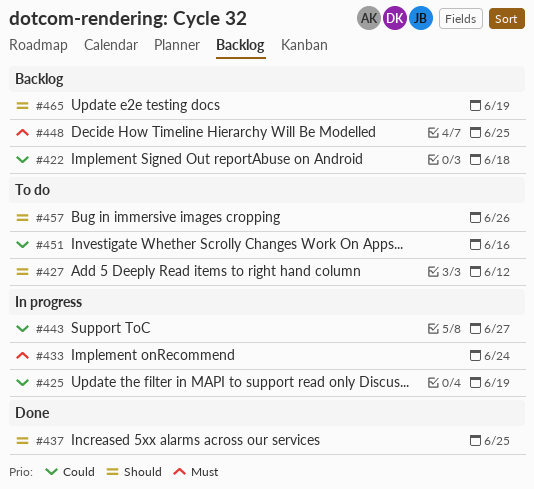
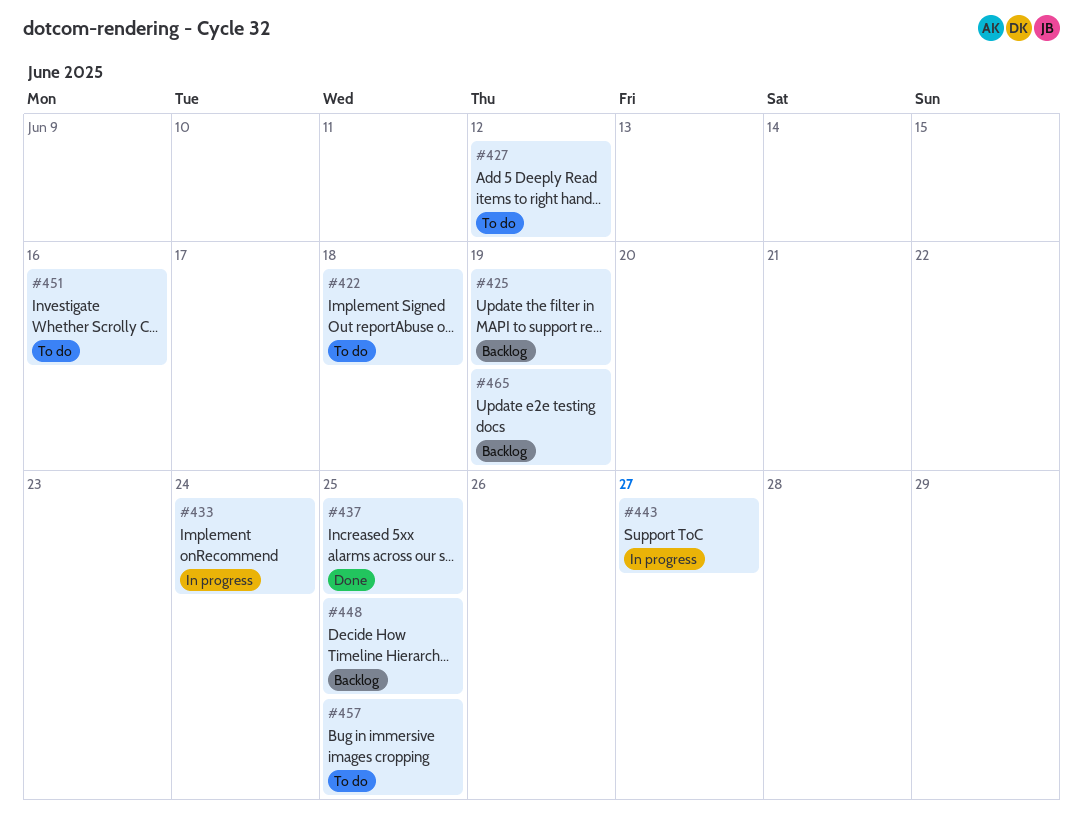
#422, status: Backlog -> To do
#425, status: In progress -> Backlog
#457, due: Jun 26 -> Jun 25

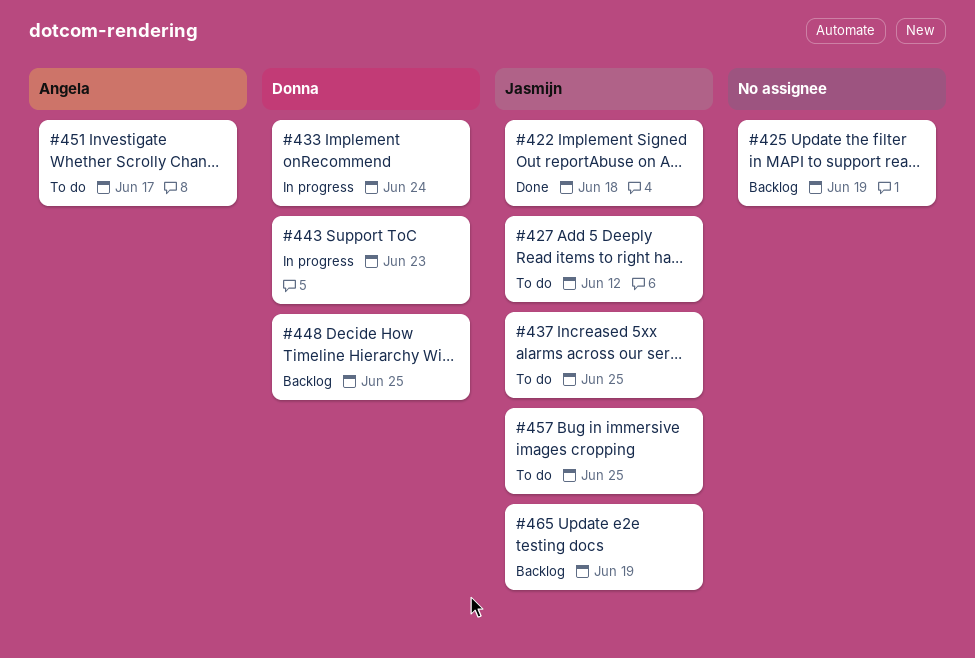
#422, status: To do -> Done
#437, status: Done -> To do
#443, due: Jun 27 -> Jun 23
#451, due: Jun 16 -> Jun 17

